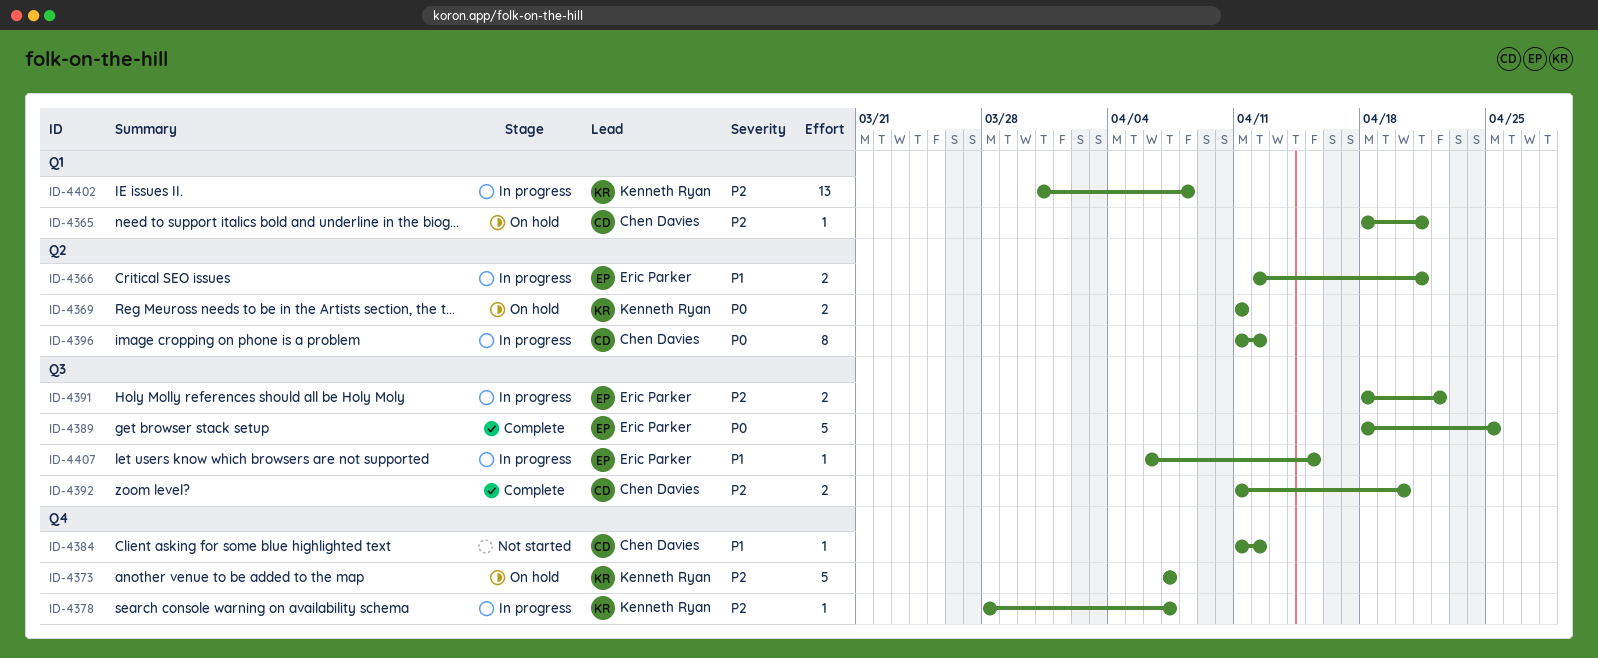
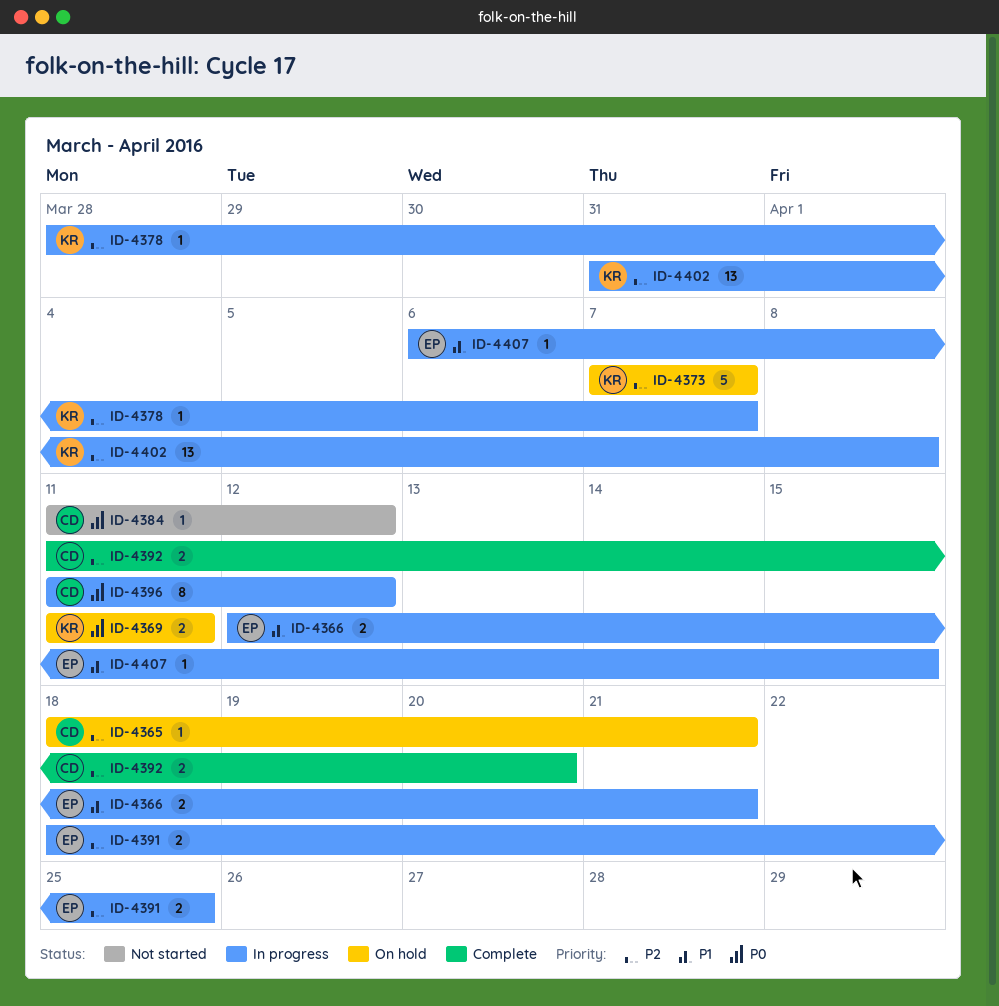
ID-4384, priority: P1 -> P0
ID-4389: present -> none
ID-4391, due: Apr 22 -> Apr 25

